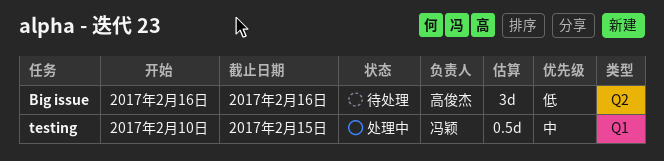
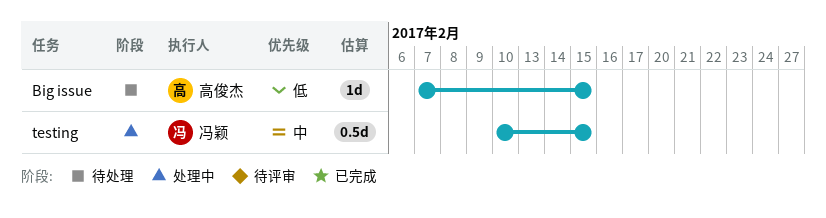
Big issue, estimate: 3d -> 1d
Big issue, start: Feb 16 -> Feb 7
Big issue, due: Feb 16 -> Feb 15

